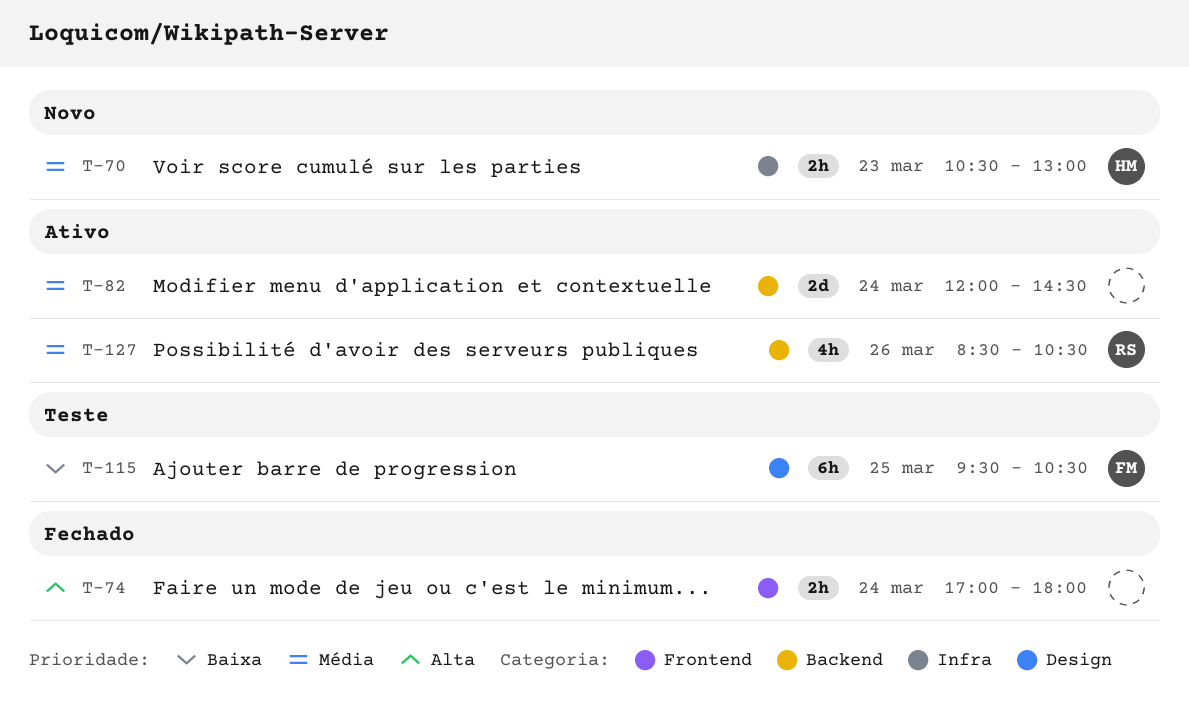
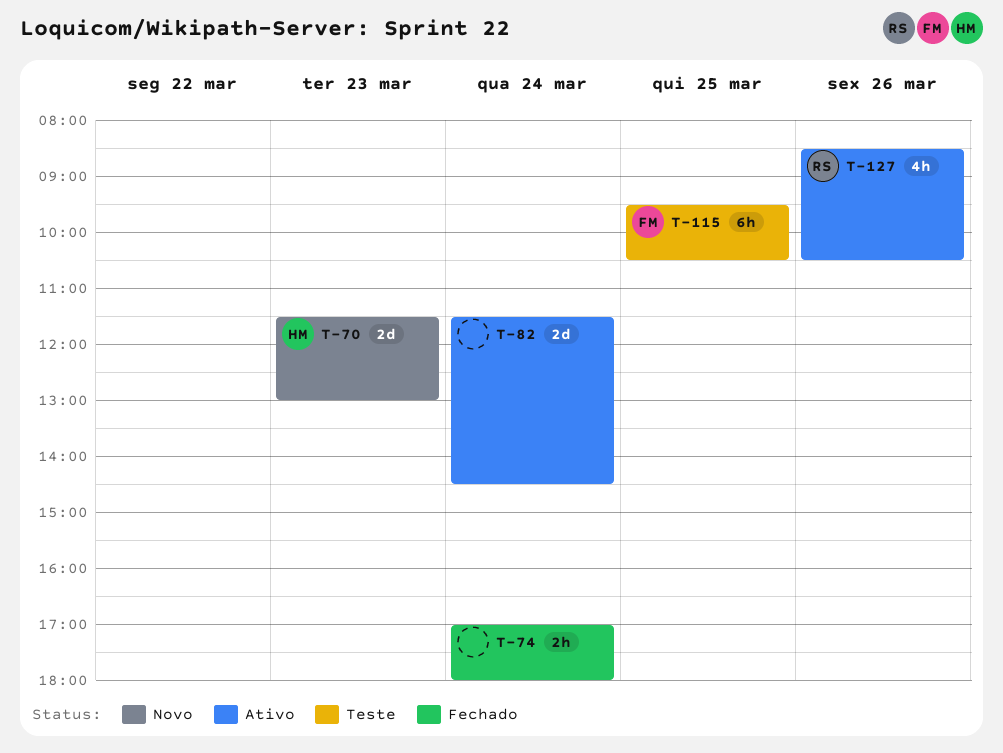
T-70, estimate: 2h -> 2d
T-70, begins: 10:30 -> 11:30
T-82, begins: 12:00 -> 11:30

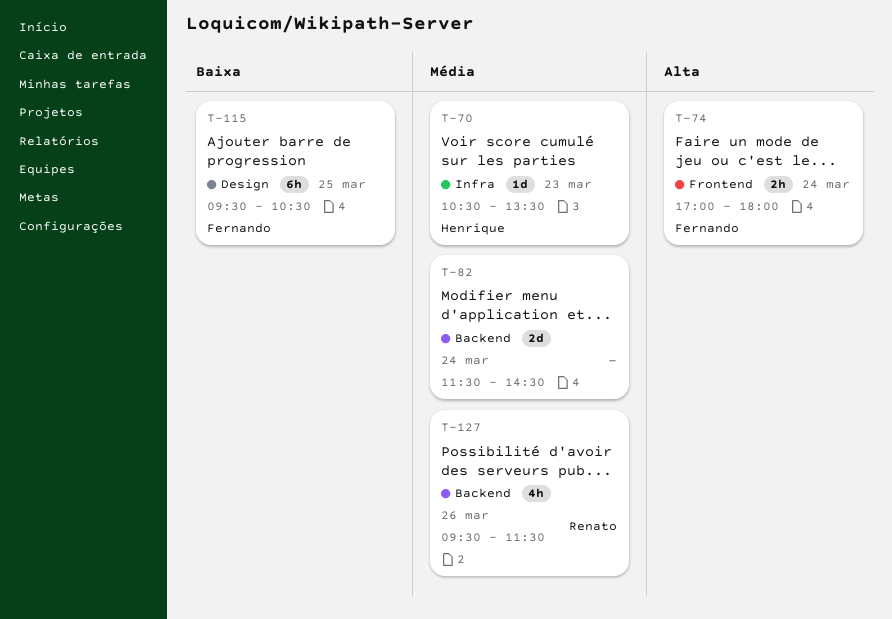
T-70, estimate: 2d -> 1d
T-70, begins: 11:30 -> 10:30
T-70, ends: 13:00 -> 13:30
T-74, owner: none -> Fernando
T-127, begins: 08:30 -> 09:30
T-127, ends: 10:30 -> 11:30

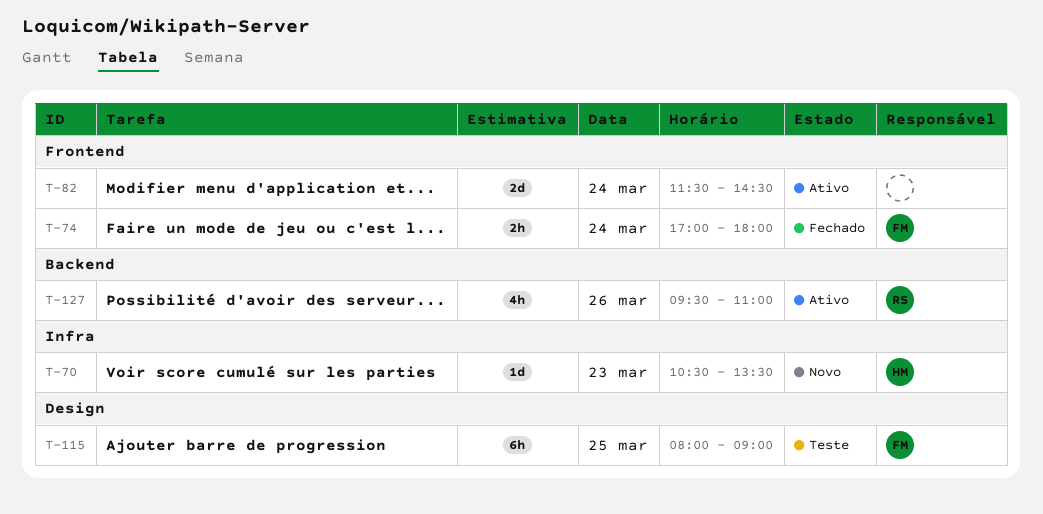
T-82, label: Backend -> Frontend
T-115, begins: 09:30 -> 08:00
T-115, ends: 10:30 -> 09:00
T-127, ends: 11:30 -> 11:00

